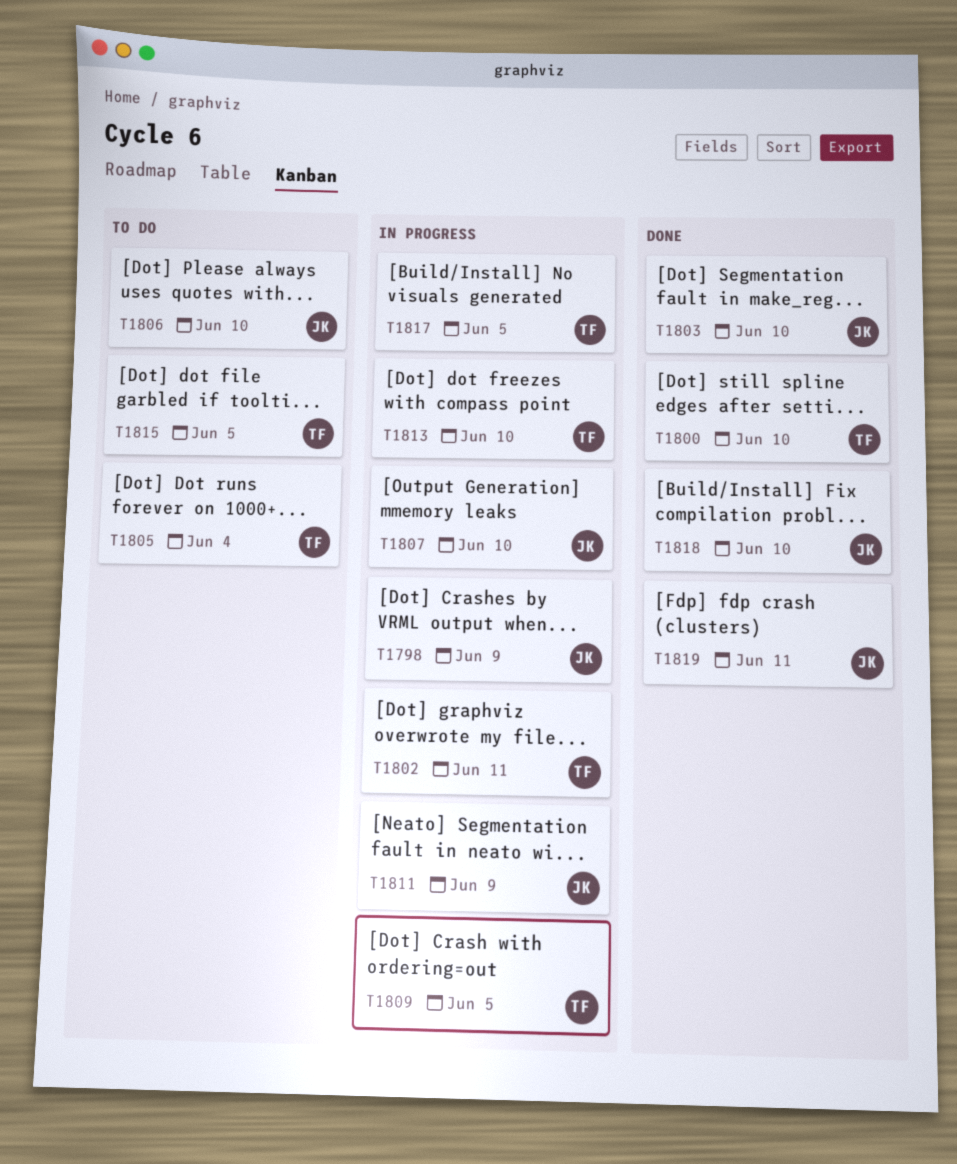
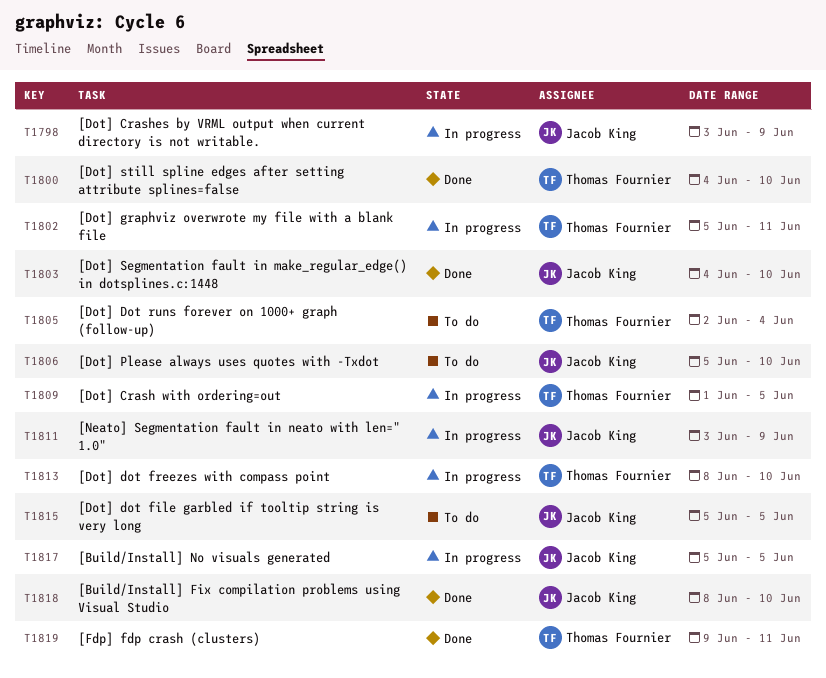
T1807: present -> none
T1815, owner: Thomas Fournier -> Jacob King
T1817, owner: Thomas Fournier -> Jacob King
T1819, owner: Jacob King -> Thomas Fournier

